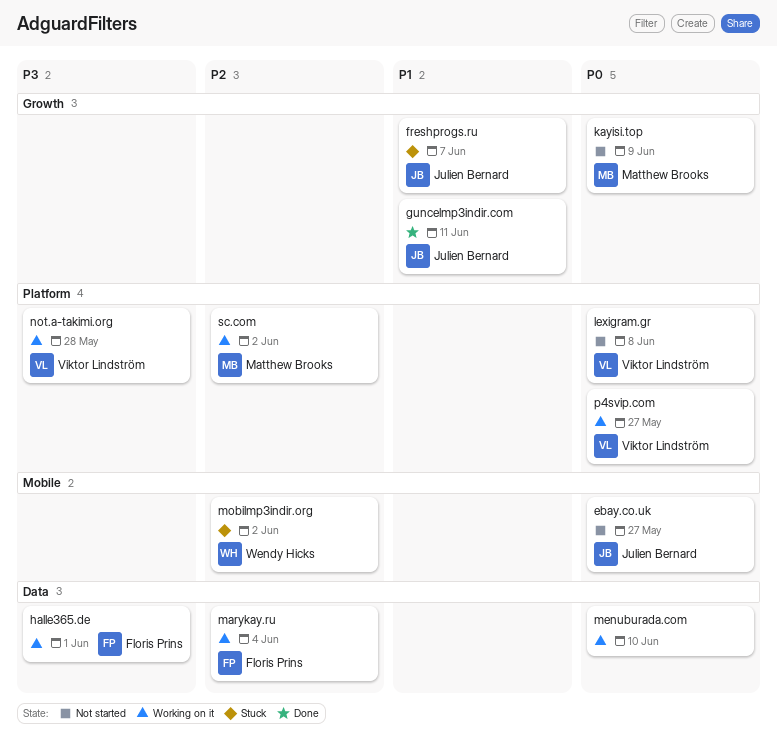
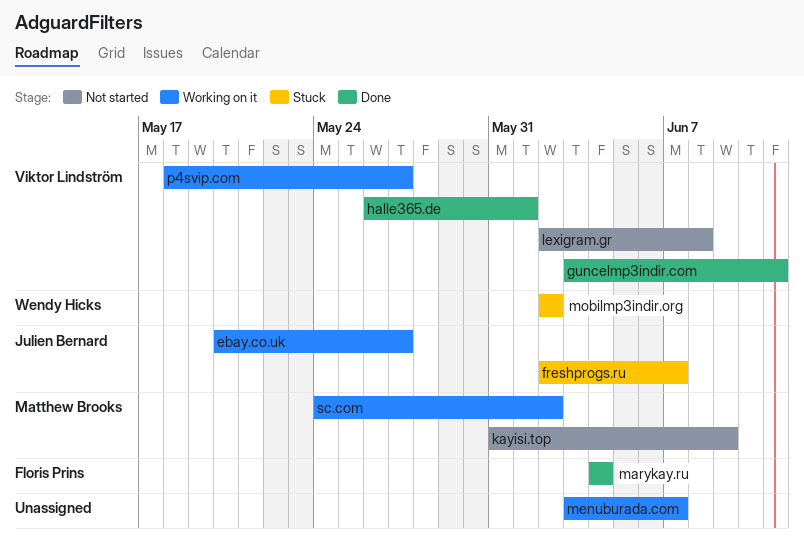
ebay.co.uk, status: Not started -> Working on it
guncelmp3indir.com, owner: Julien Bernard -> Viktor Lindström
halle365.de, status: Working on it -> Done
halle365.de, owner: Floris Prins -> Viktor Lindström
marykay.ru, status: Working on it -> Done
menuburada.com, due: Jun 10 -> Jun 7
not.a-takimi.org: present -> none

